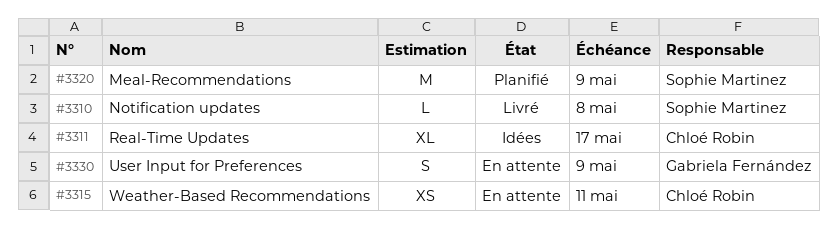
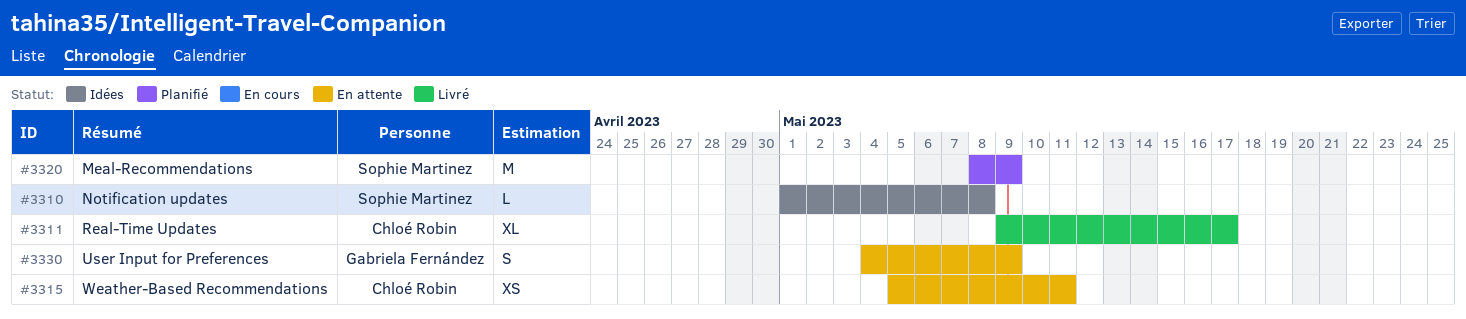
#3310, status: Livré -> Idées
#3311, status: Idées -> Livré

